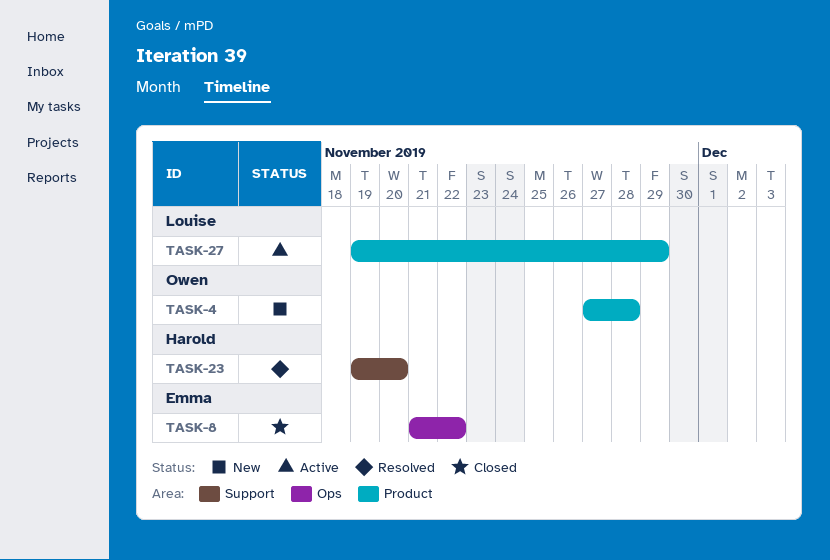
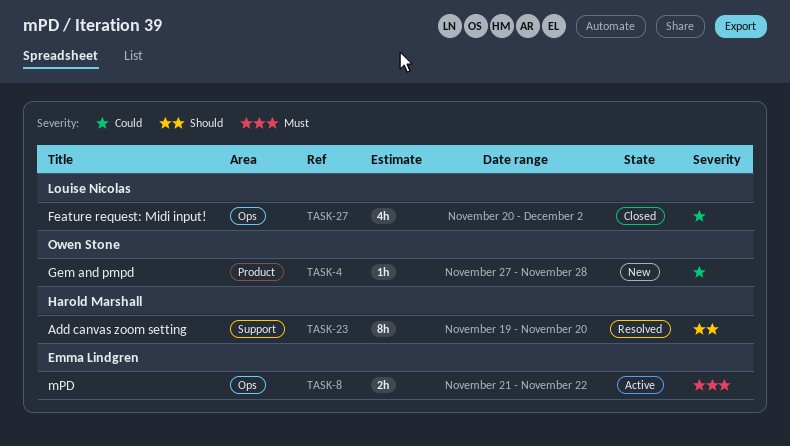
TASK-8, status: Closed -> Active
TASK-27, status: Active -> Closed
TASK-27, label: Product -> Ops
TASK-27, start: Nov 19 -> Nov 20
TASK-27, due: Nov 29 -> Dec 2

